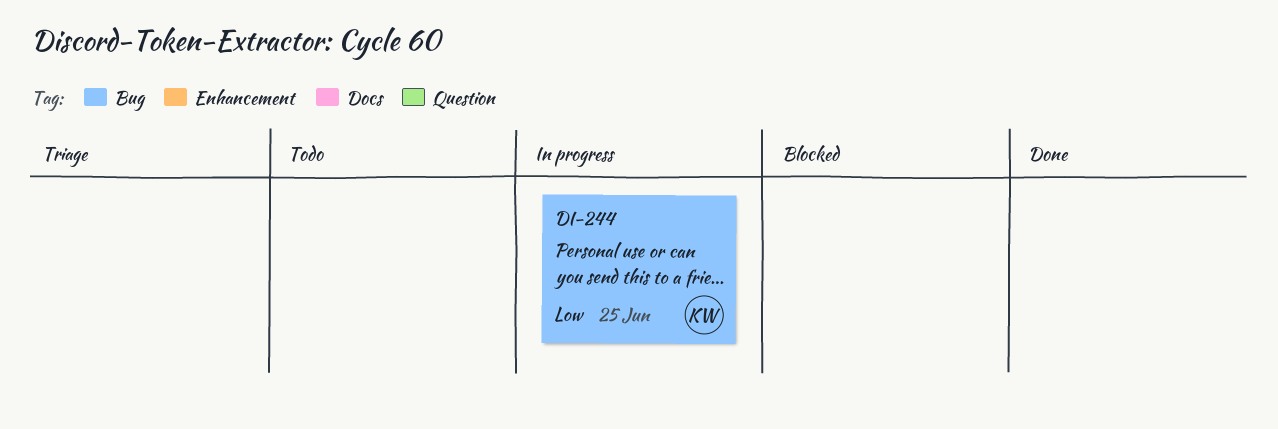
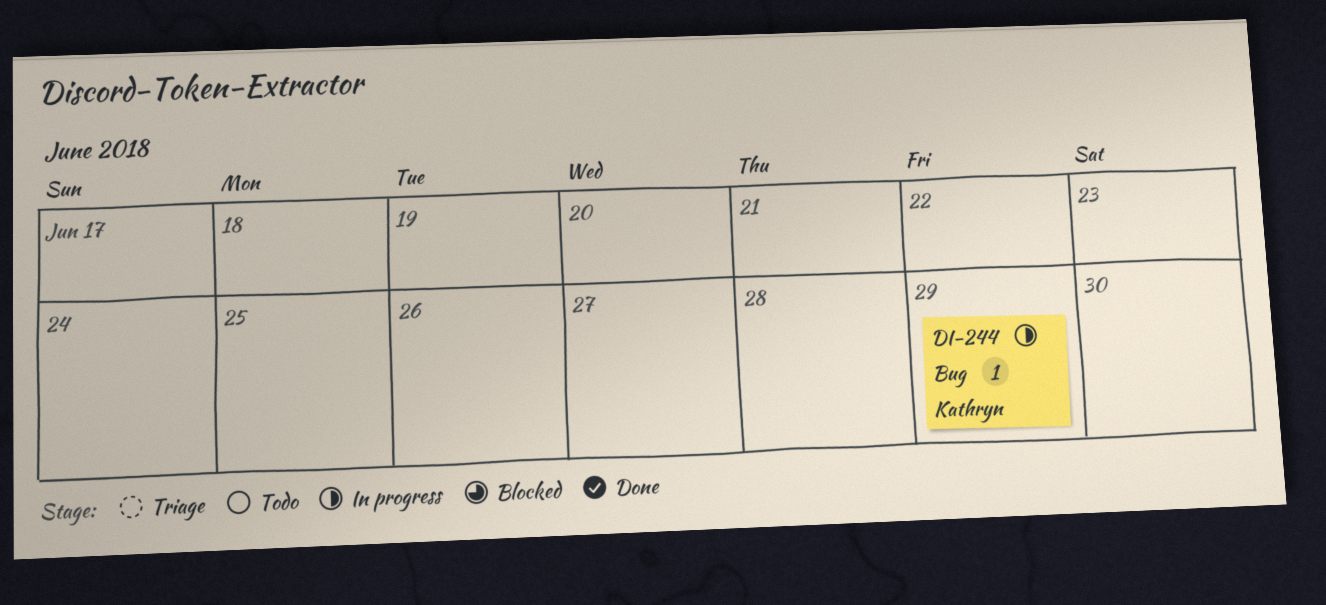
DI-244, due: Jun 25 -> Jun 29

